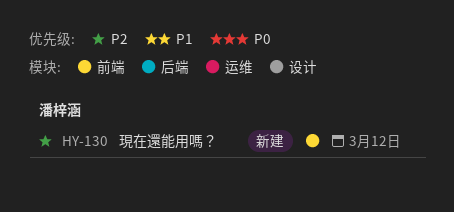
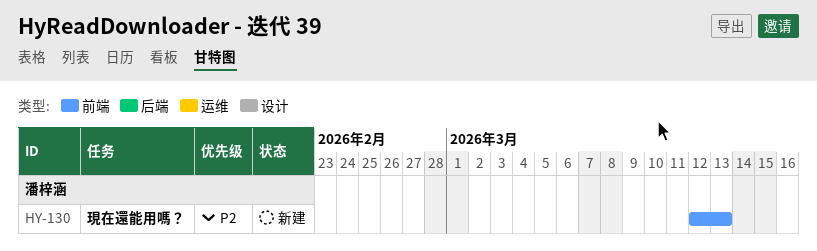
HY-130, due: Mar 12 -> Mar 13

